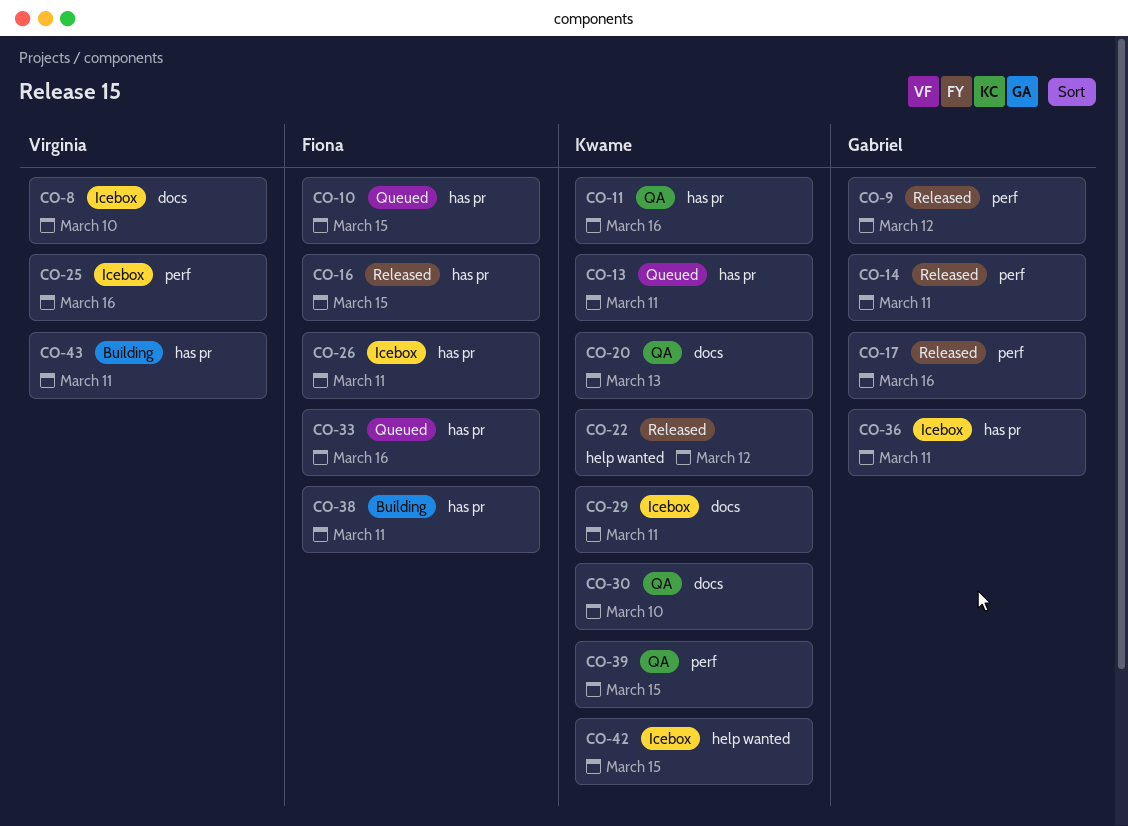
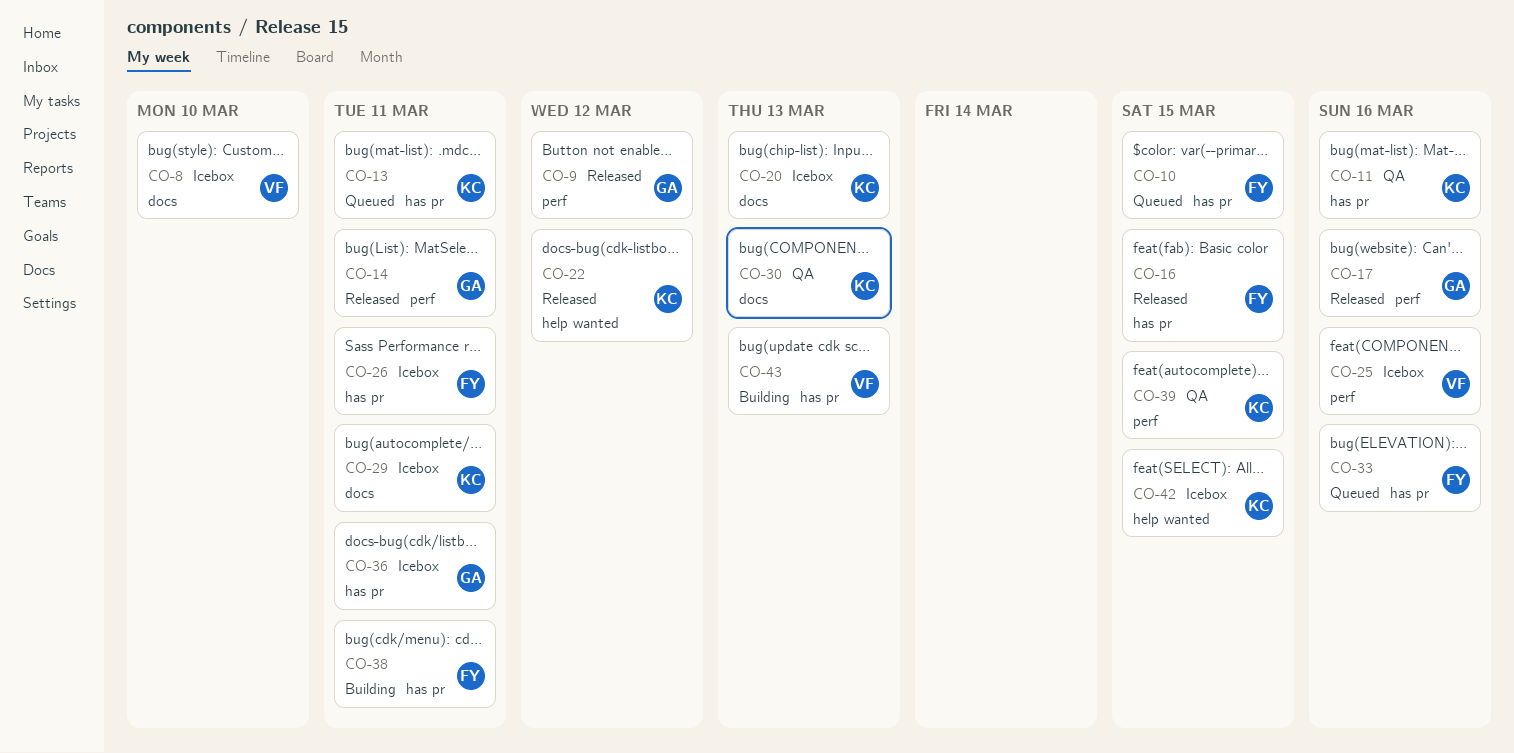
CO-20, status: QA -> Icebox
CO-30, due: Mar 10 -> Mar 13
CO-43, due: Mar 11 -> Mar 13

